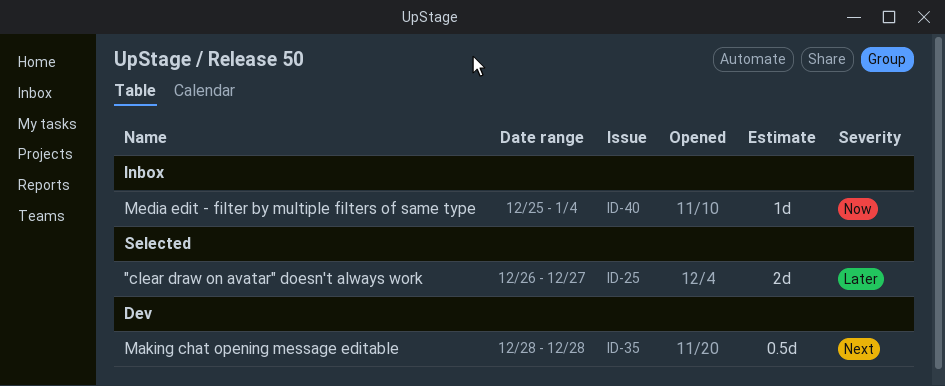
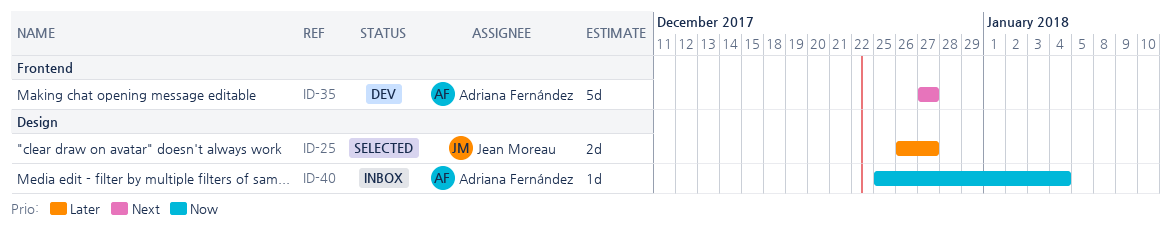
ID-35, estimate: 0.5d -> 5d
ID-35, start: Dec 28 -> Dec 27
ID-35, due: Dec 28 -> Dec 27

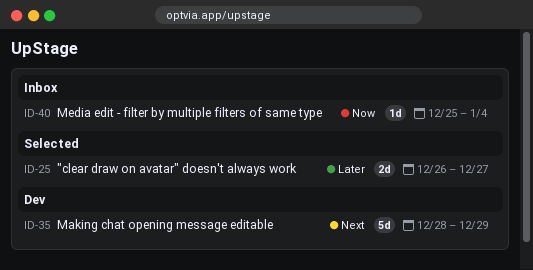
ID-35, start: Dec 27 -> Dec 28
ID-35, due: Dec 27 -> Dec 29

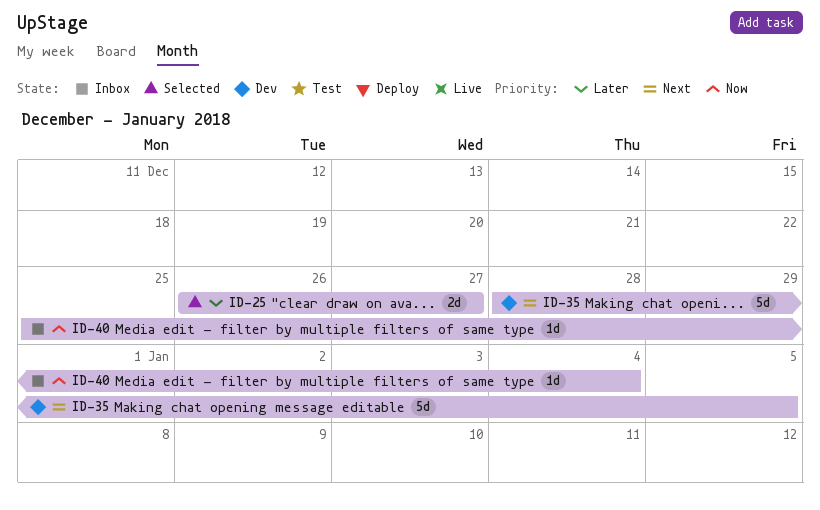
ID-35, due: Dec 29 -> Jan 5

